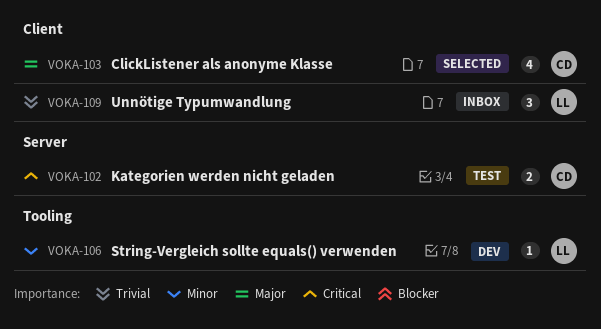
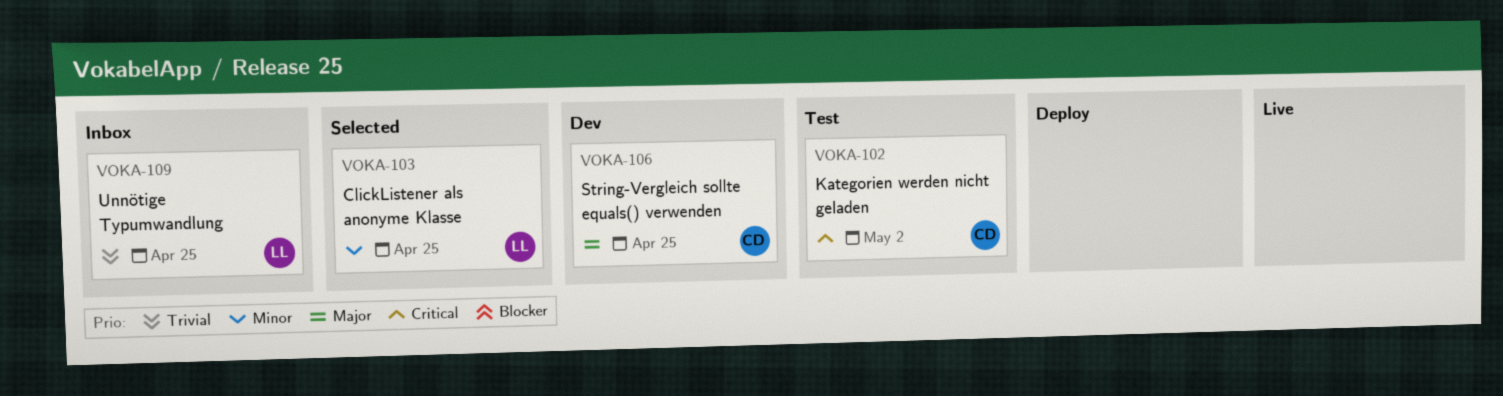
VOKA-103, owner: CD -> LL
VOKA-103, priority: Major -> Minor
VOKA-106, owner: LL -> CD
VOKA-106, priority: Minor -> Major

